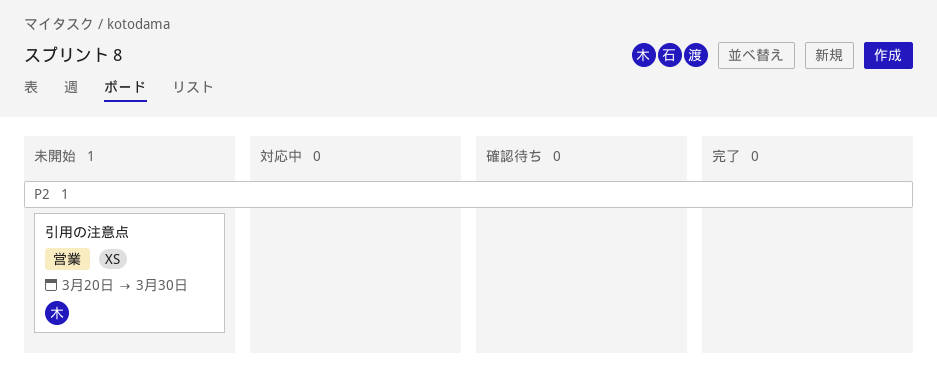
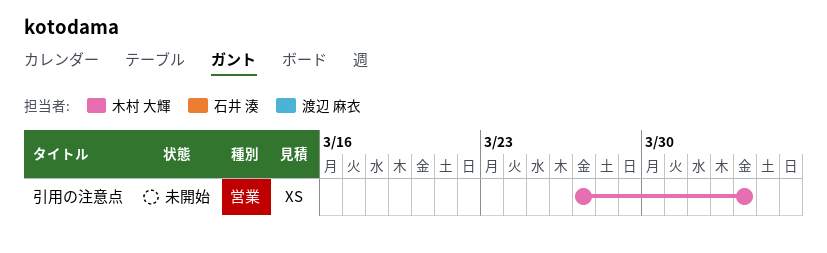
引用の注意点, start: Mar 20 -> Mar 27
引用の注意点, due: Mar 30 -> Apr 3

